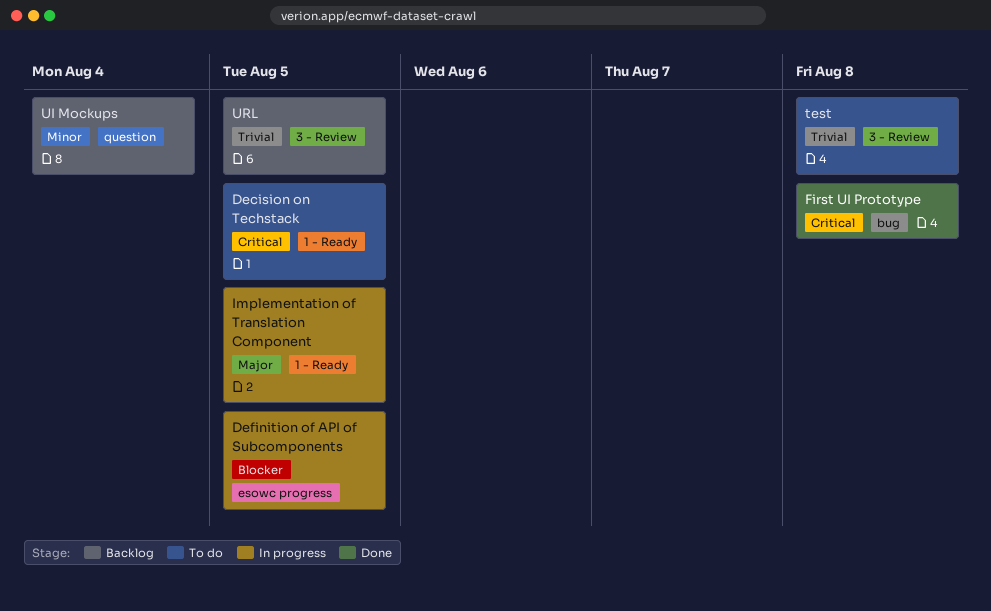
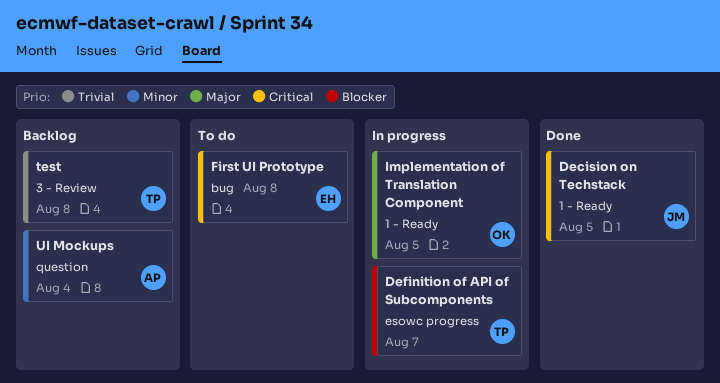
Decision on Techstack, status: To do -> Done
Definition of API of Subcomponents, due: Aug 5 -> Aug 7
First UI Prototype, status: Done -> To do
test, status: To do -> Backlog
URL: present -> none

